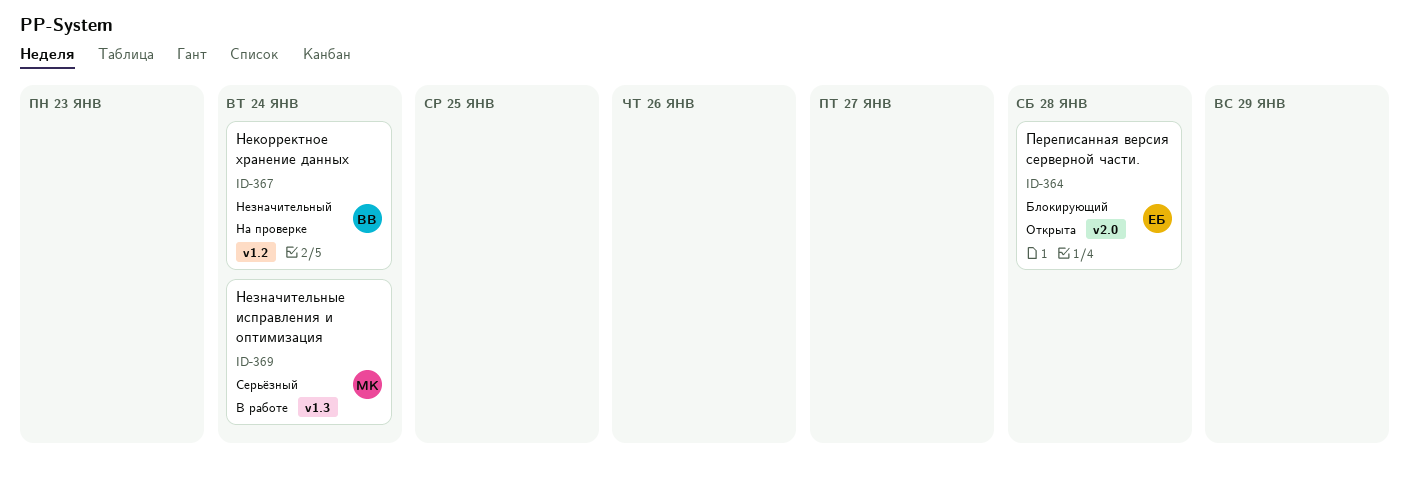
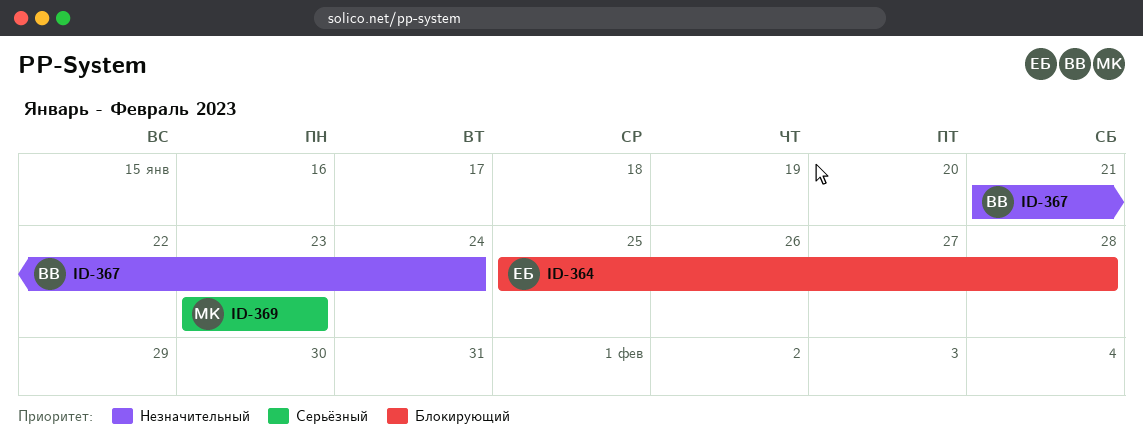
ID-369, due: Jan 24 -> Jan 23

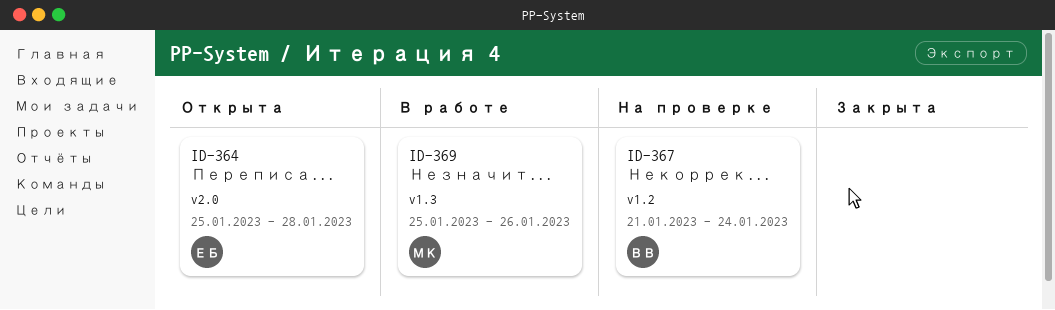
ID-369, start: Jan 23 -> Jan 25
ID-369, due: Jan 23 -> Jan 26

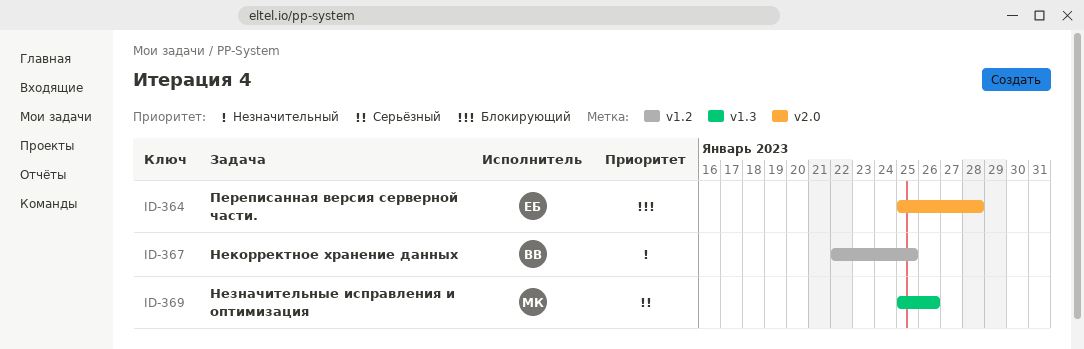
ID-367, start: Jan 21 -> Jan 22
ID-367, due: Jan 24 -> Jan 25

